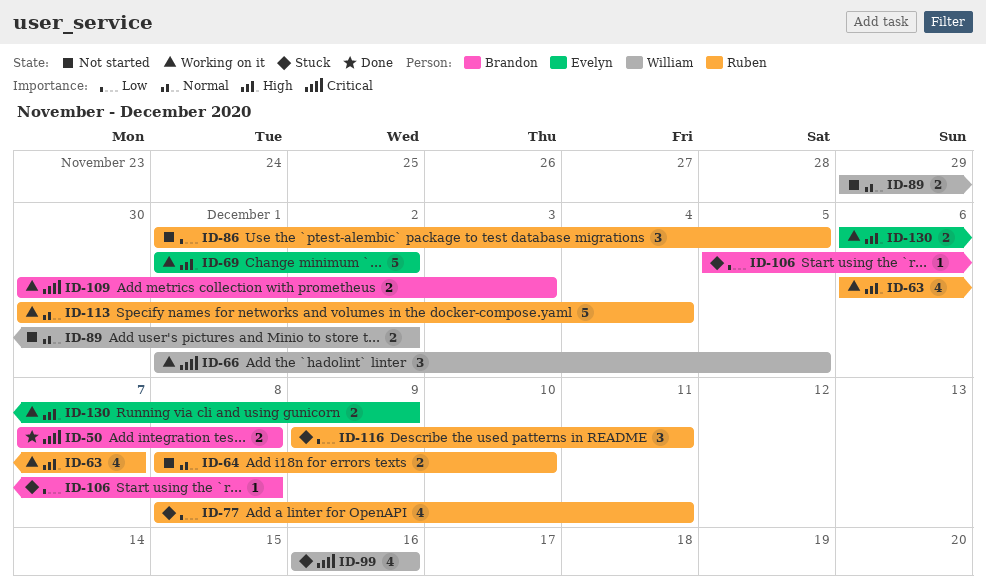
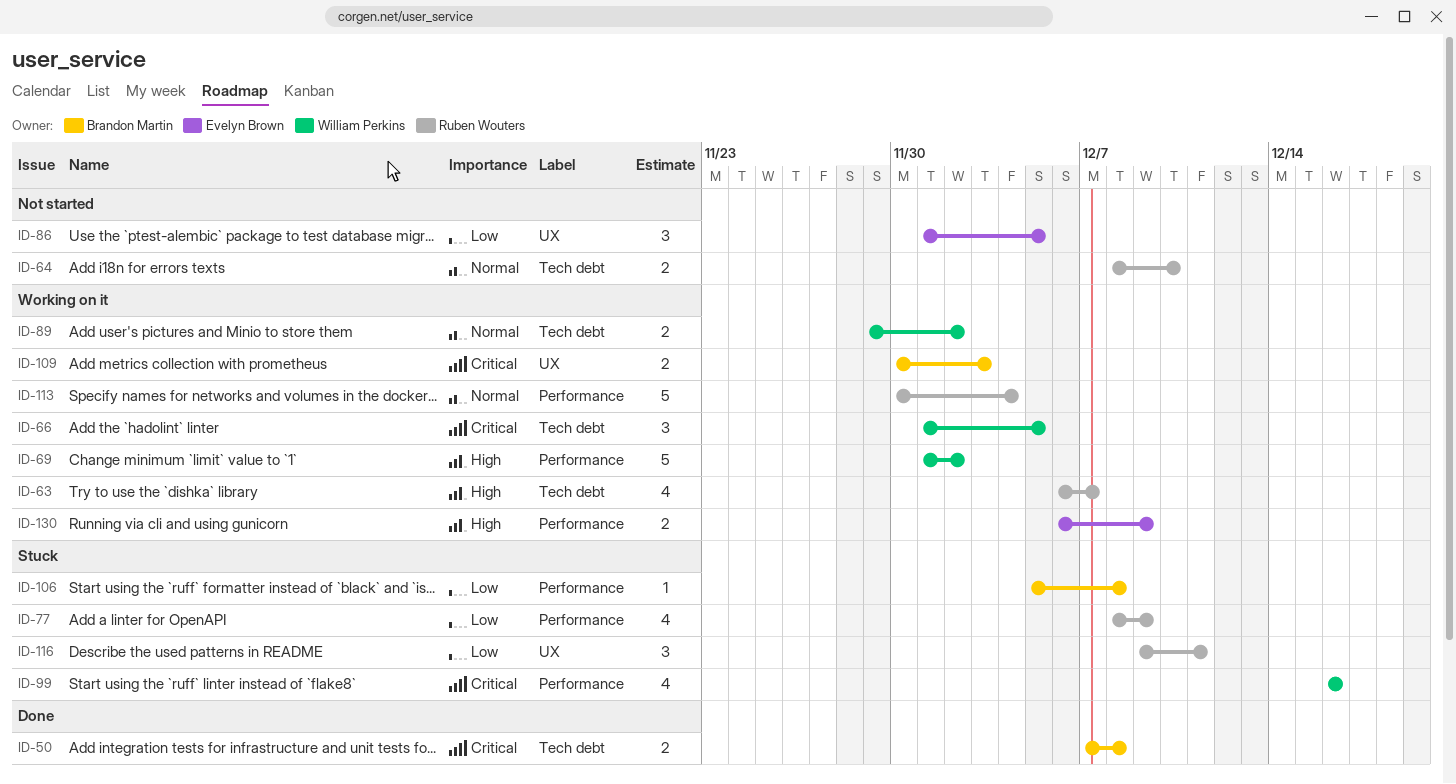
ID-69, owner: Evelyn Brown -> William Perkins
ID-77, due: Dec 11 -> Dec 9
ID-86, owner: Ruben Wouters -> Evelyn Brown
ID-89, status: Not started -> Working on it

